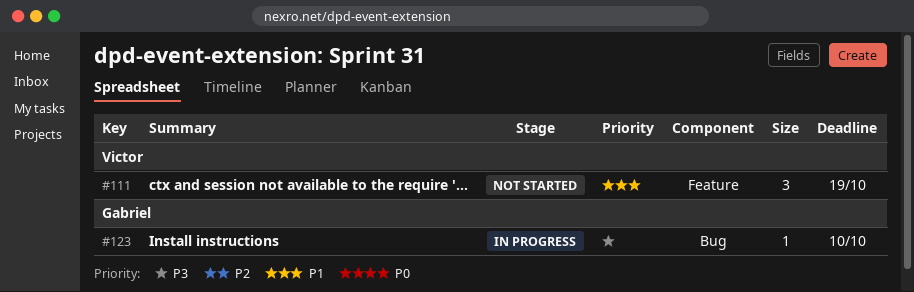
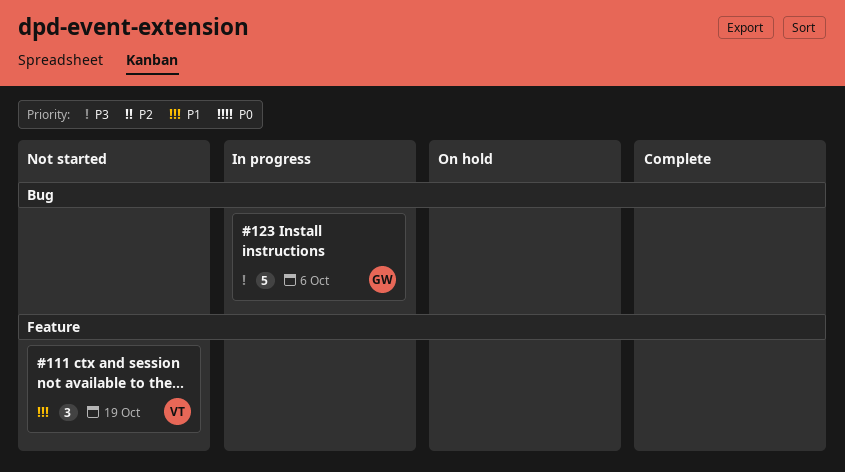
#123, estimate: 1 -> 5
#123, due: Oct 10 -> Oct 6

